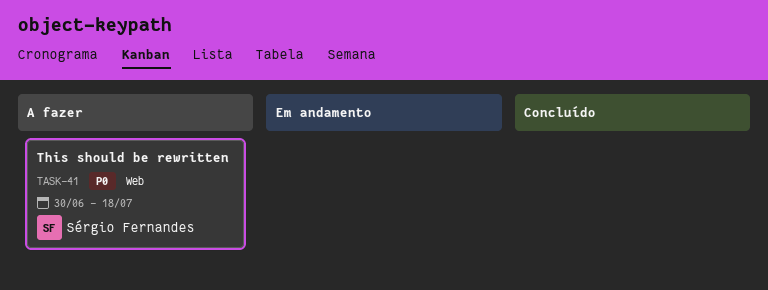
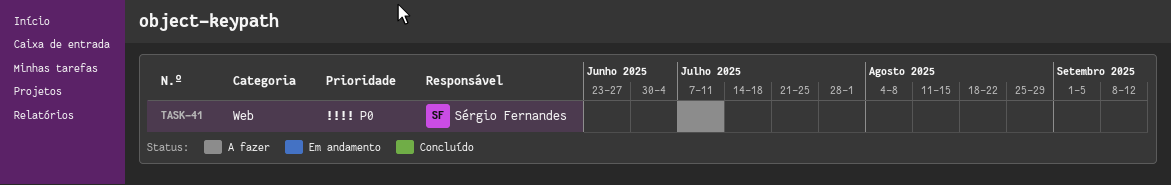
TASK-41, start: Jun 30 -> Jul 7
TASK-41, due: Jul 18 -> Jul 11

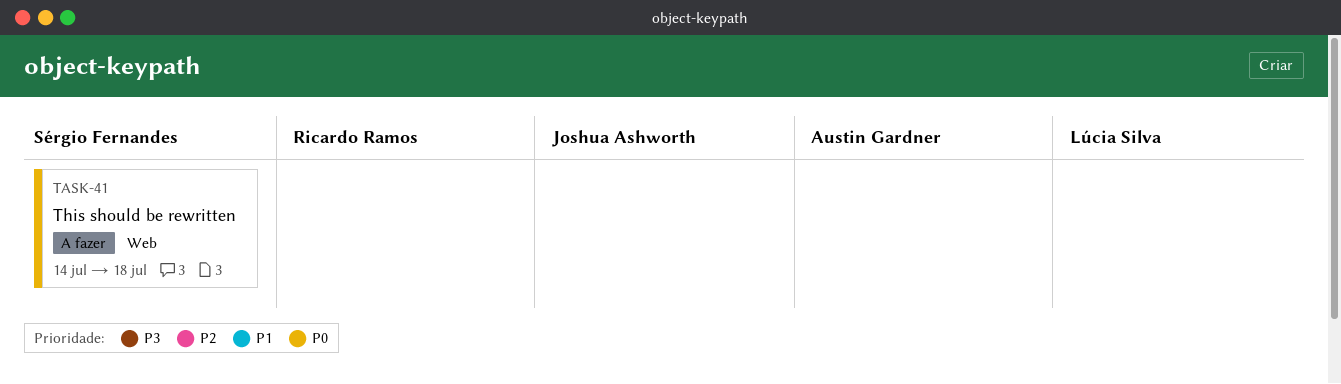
TASK-41, start: Jul 7 -> Jul 14
TASK-41, due: Jul 11 -> Jul 18

